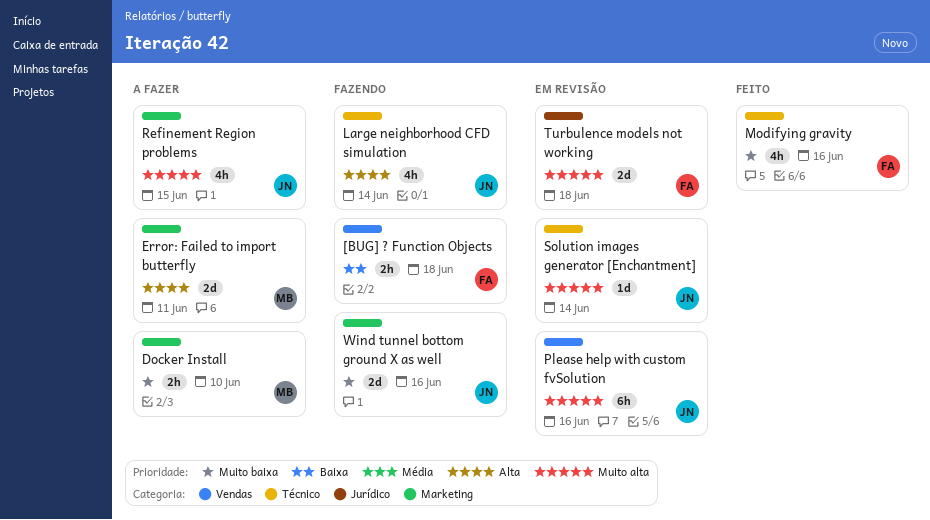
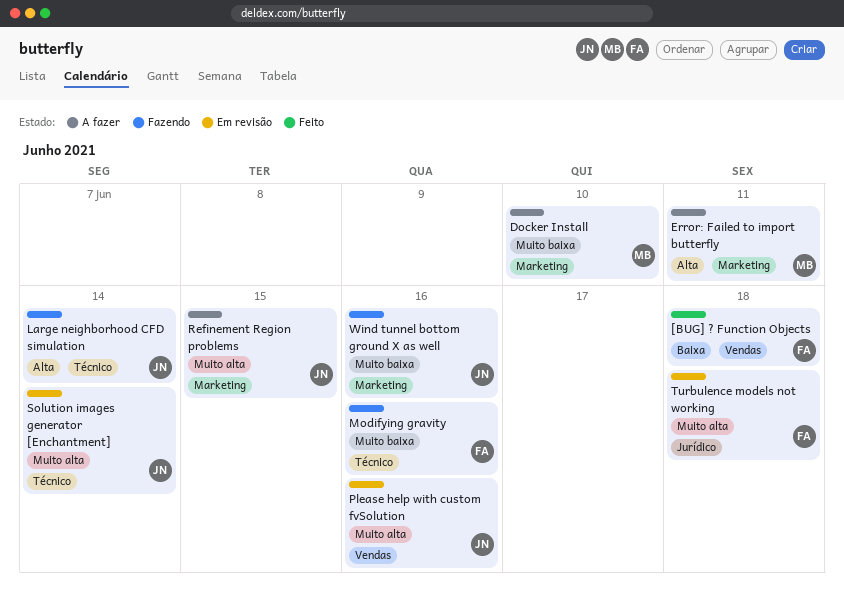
[BUG] ? Function Objects, status: Fazendo -> Feito
Modifying gravity, status: Feito -> Fazendo

